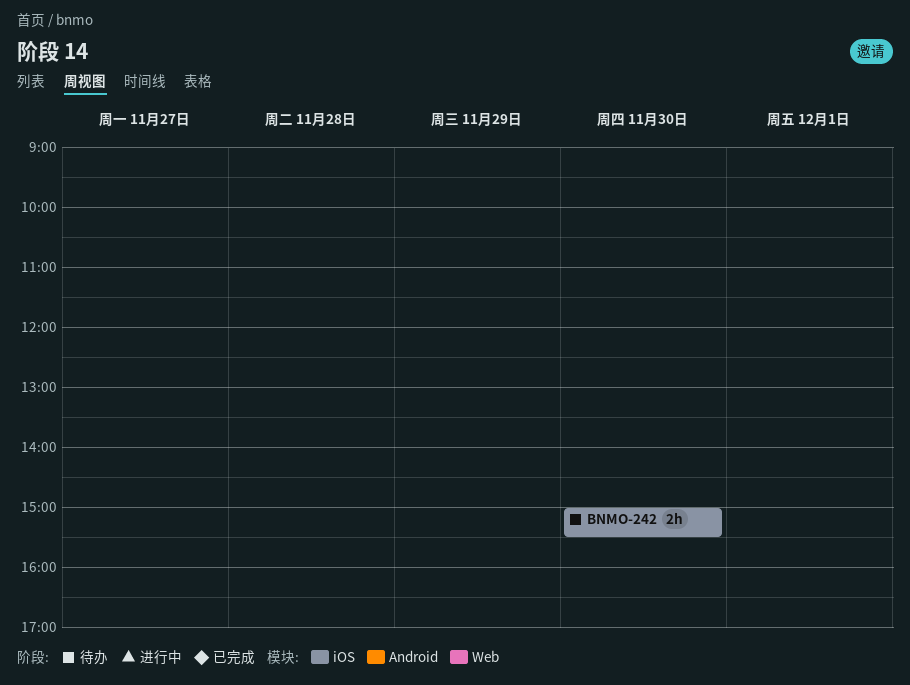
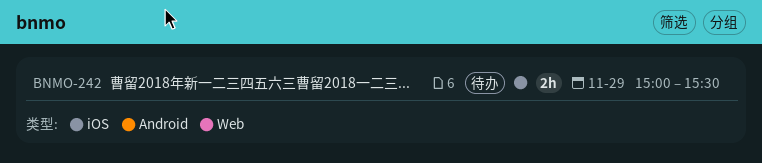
BNMO-242, day: Nov 30 -> Nov 29

